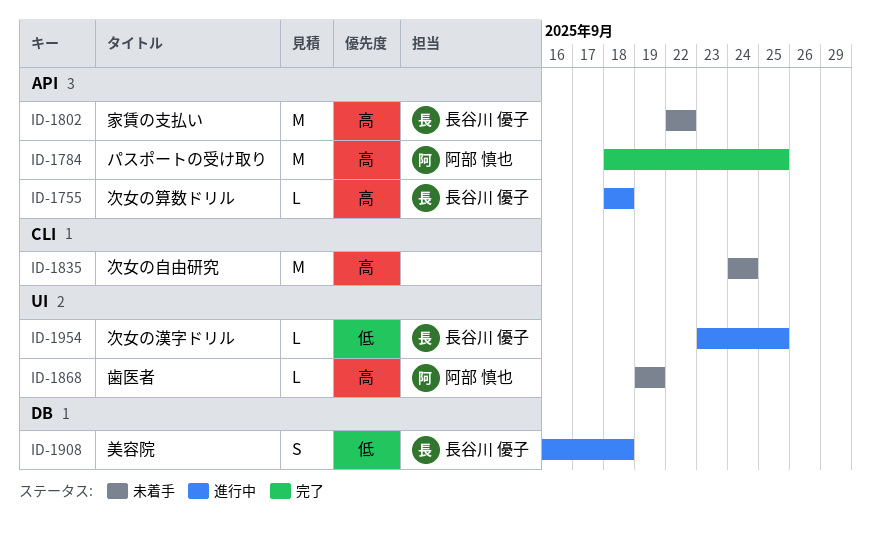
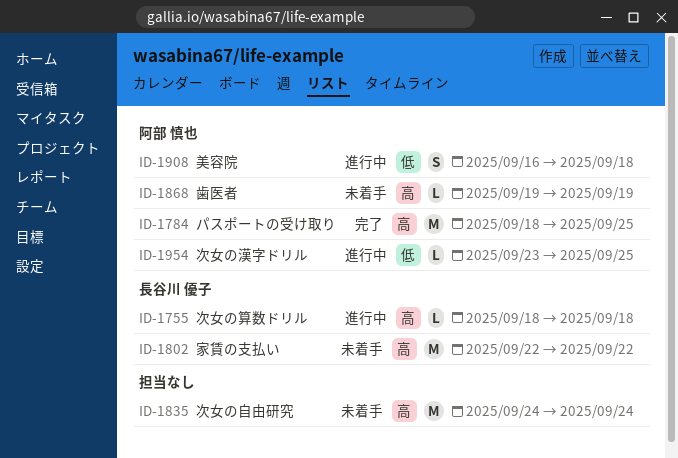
ID-1908, owner: 長谷川 優子 -> 阿部 慎也
ID-1954, owner: 長谷川 優子 -> 阿部 慎也

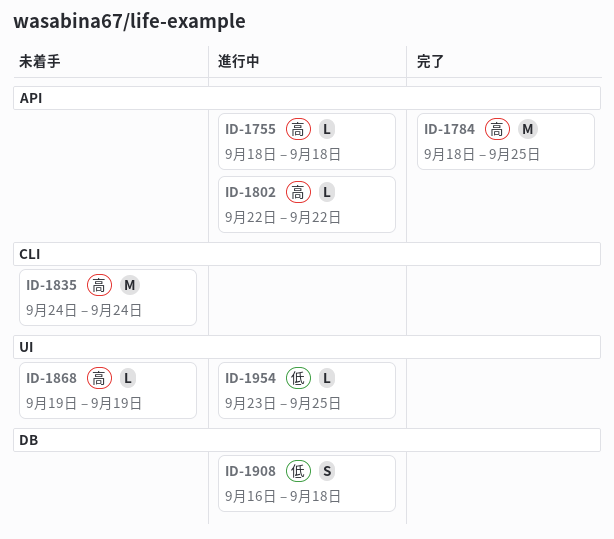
ID-1802, status: 未着手 -> 進行中
ID-1802, estimate: M -> L

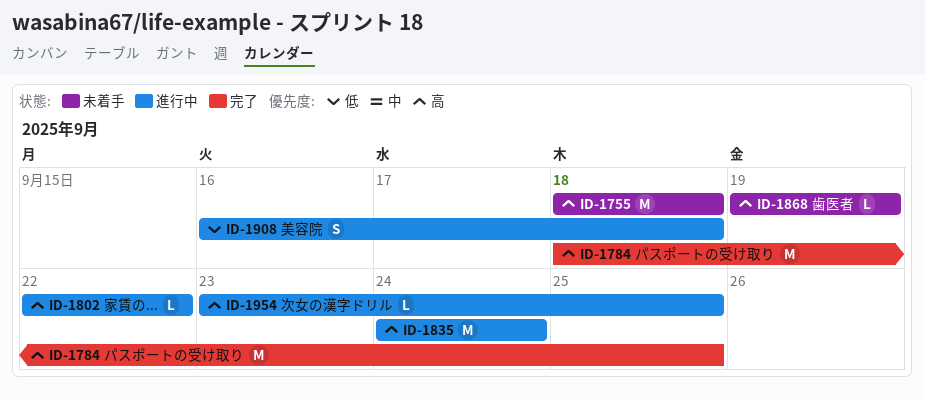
ID-1755, status: 進行中 -> 未着手
ID-1755, estimate: L -> M
ID-1835, status: 未着手 -> 進行中
ID-1954, priority: 低 -> 高

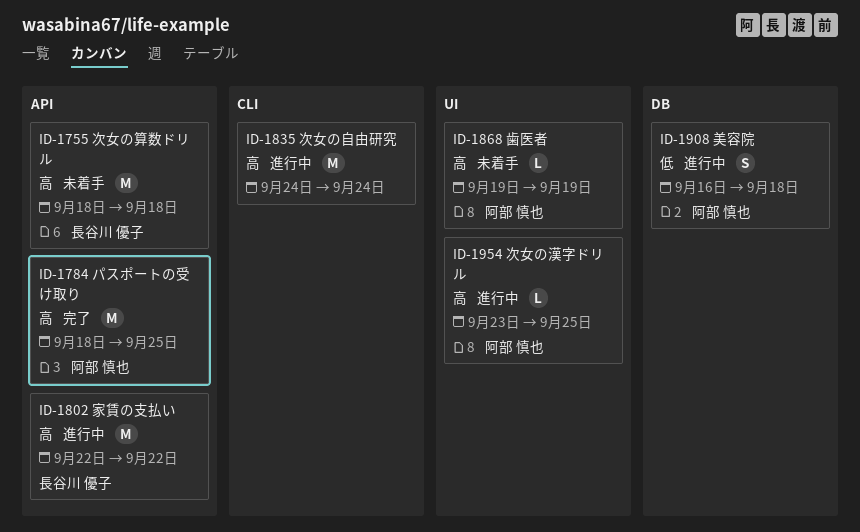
ID-1802, estimate: L -> M

